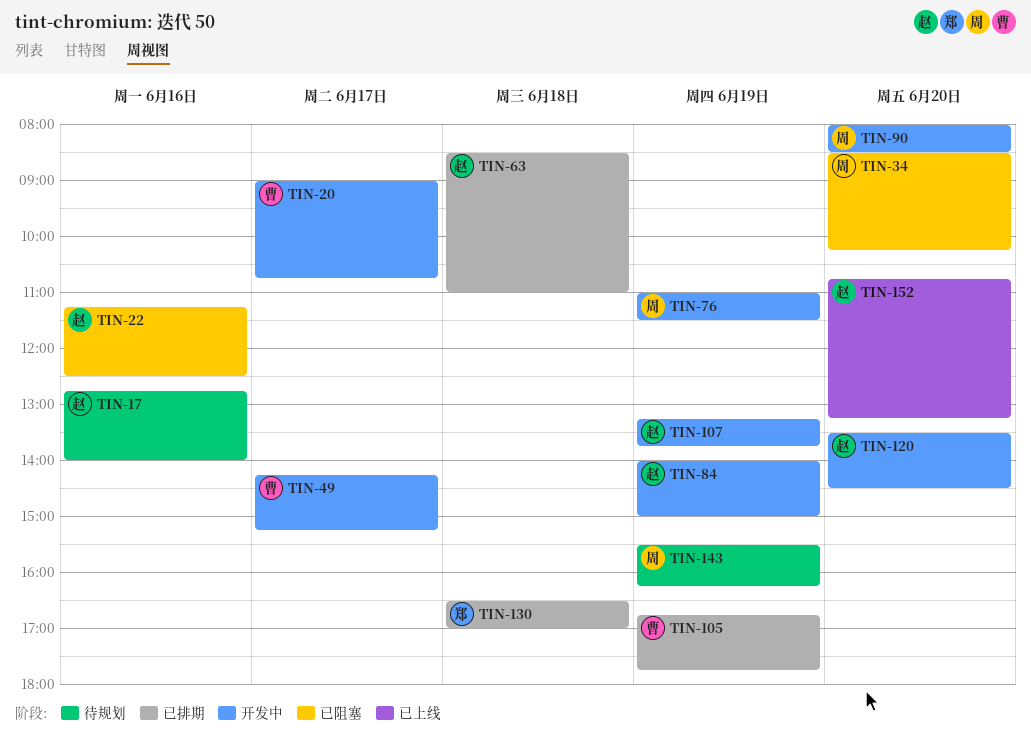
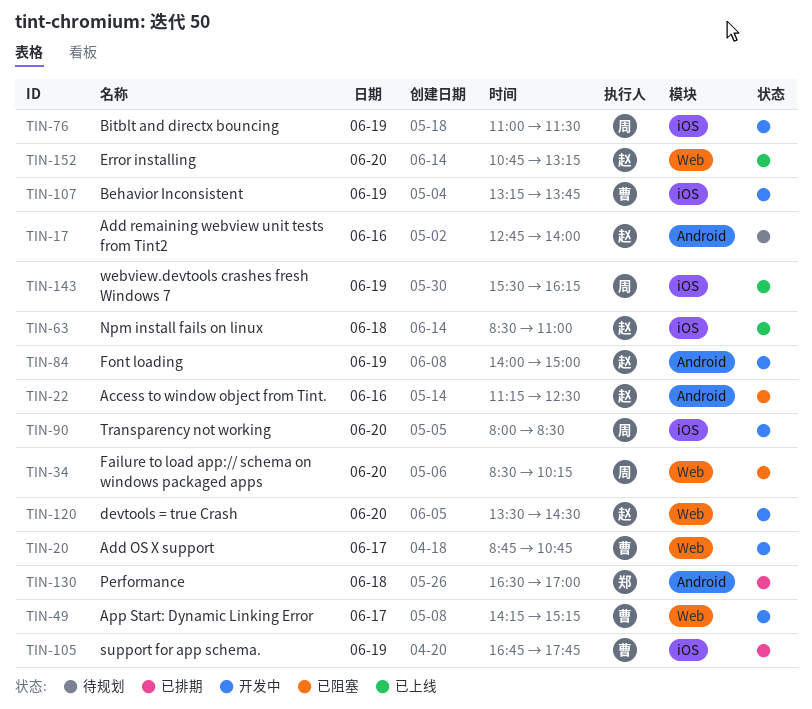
TIN-20, begins: 09:00 -> 08:45
TIN-63, status: 已排期 -> 已上线
TIN-107, owner: 赵 -> 曹
TIN-143, status: 待规划 -> 已上线

